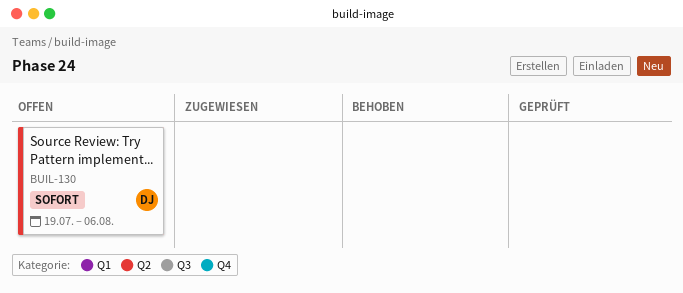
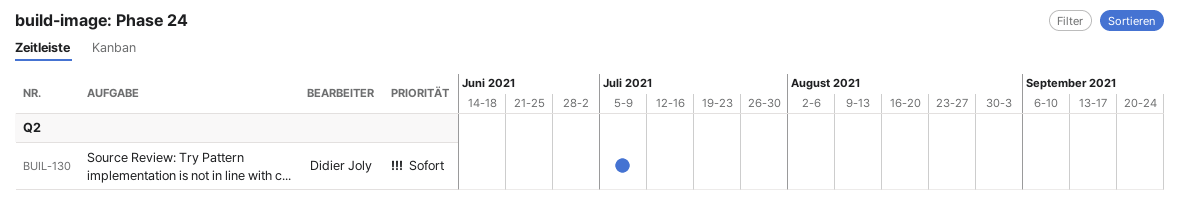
BUIL-130, start: Jul 19 -> Jul 5
BUIL-130, due: Aug 6 -> Jul 9

